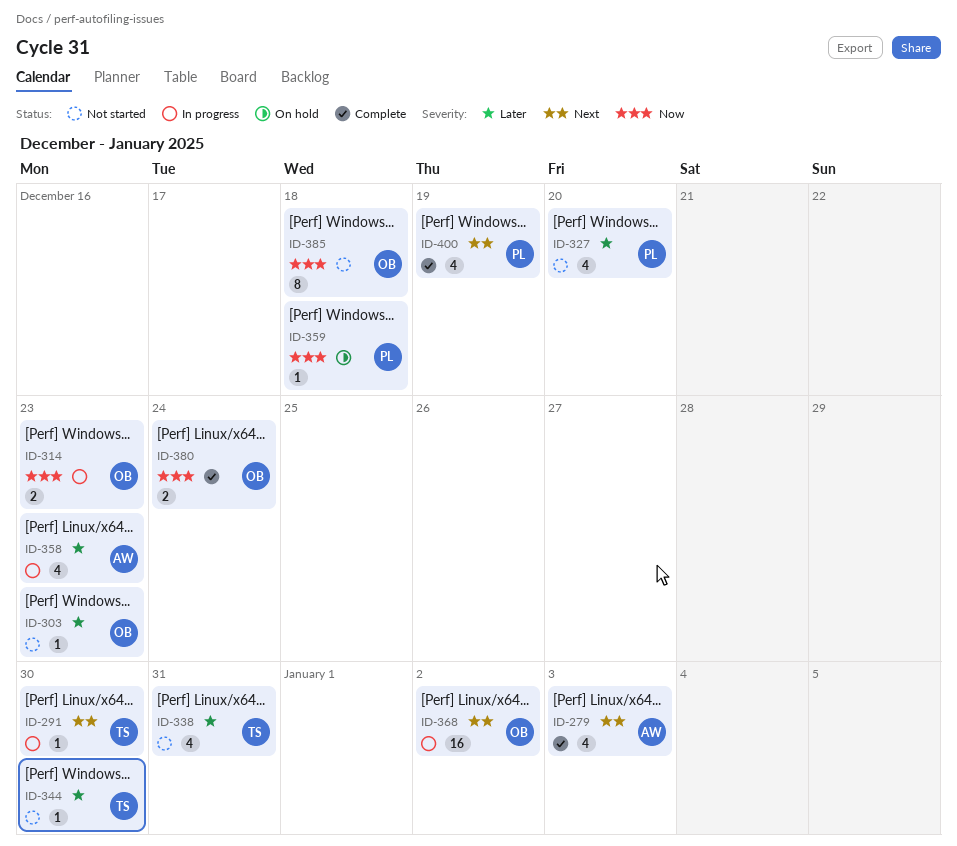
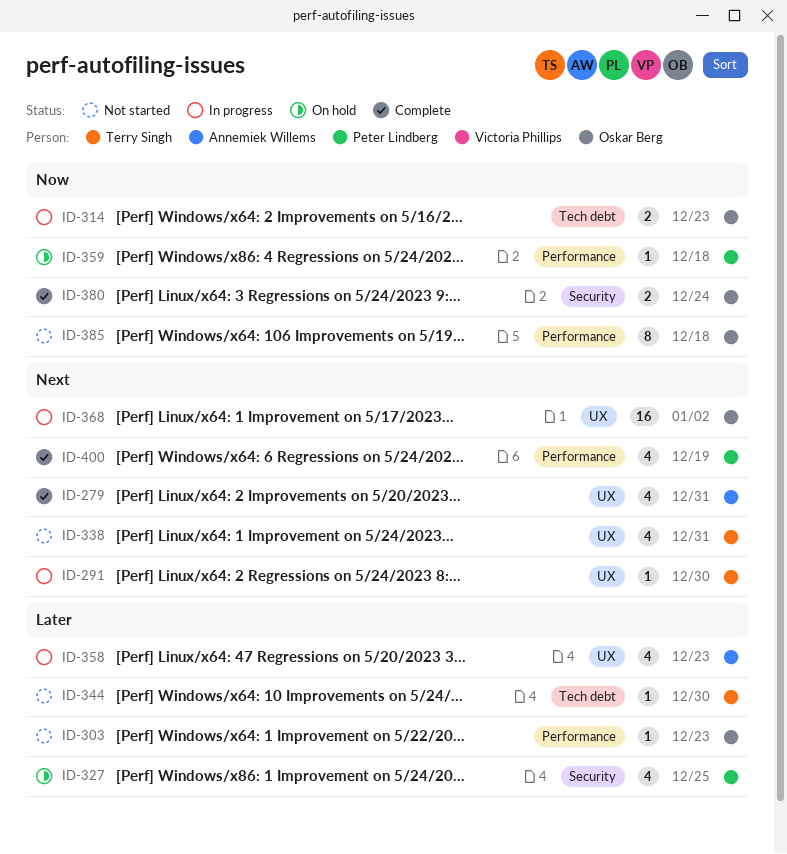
ID-279, due: Jan 3 -> Dec 31
ID-327, status: Not started -> On hold
ID-327, due: Dec 20 -> Dec 25
ID-338, priority: Later -> Next

